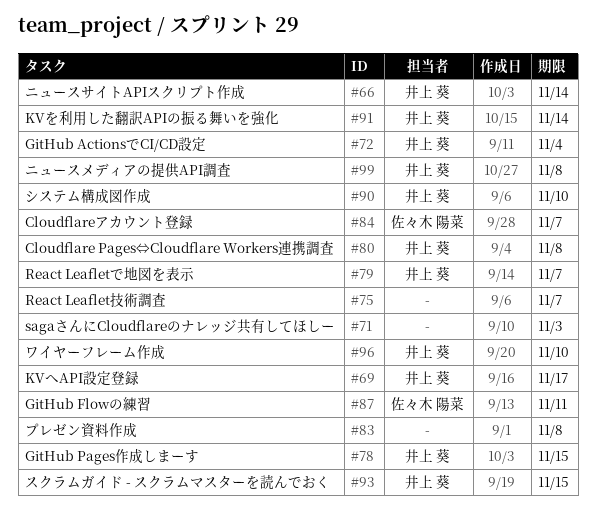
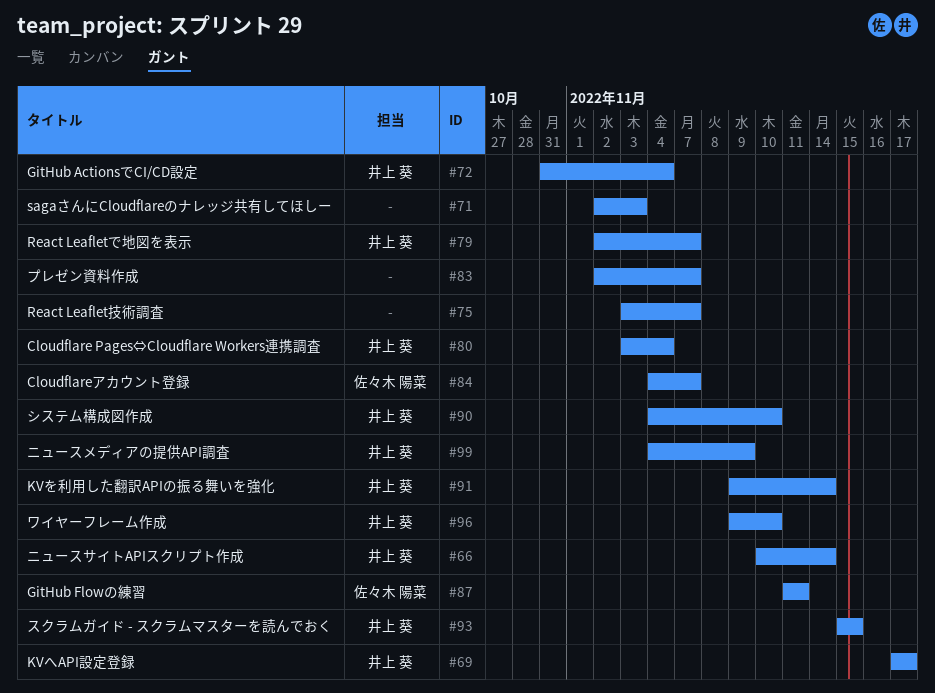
#78: present -> none
#80, due: Nov 8 -> Nov 4
#83, due: Nov 8 -> Nov 7
#99, due: Nov 8 -> Nov 9

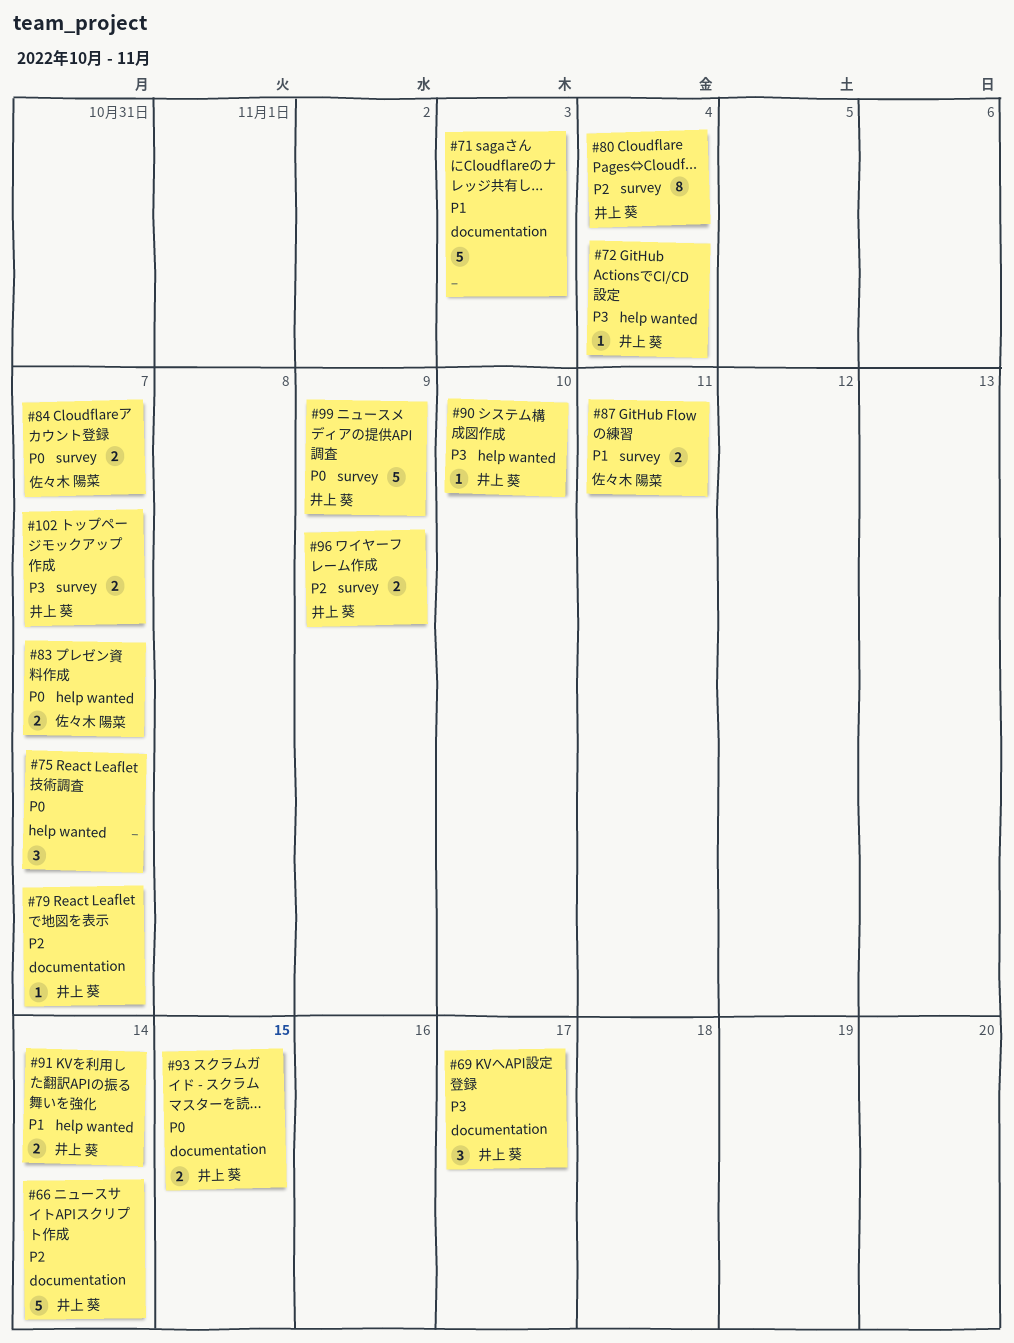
#83, owner: none -> 佐々木 陽菜
#96, due: Nov 10 -> Nov 9
#102: none -> present

